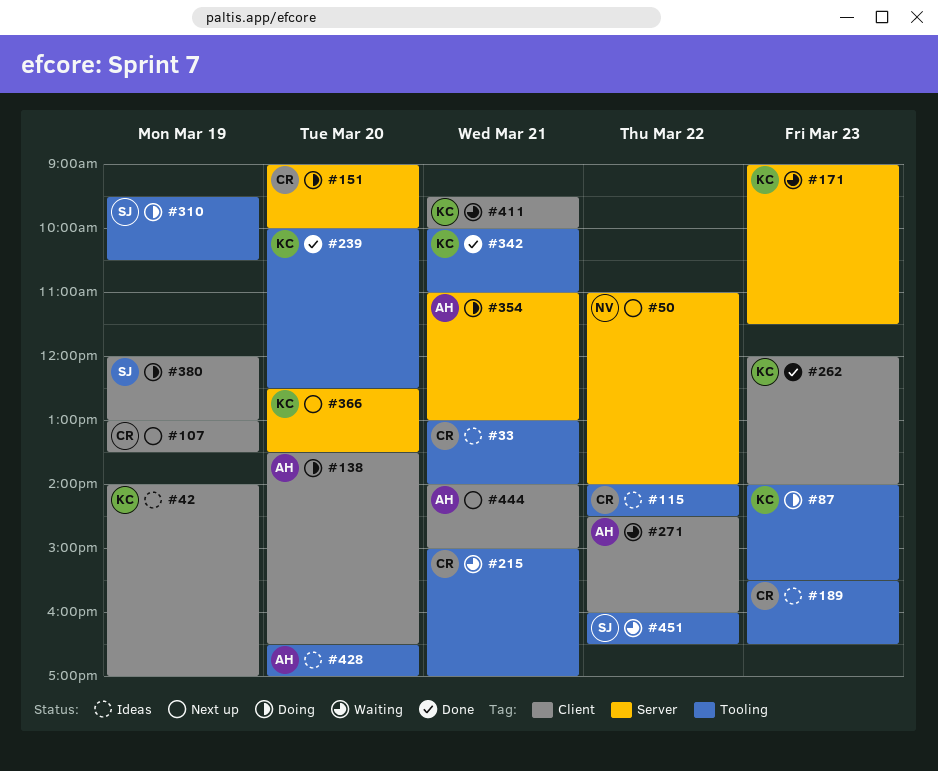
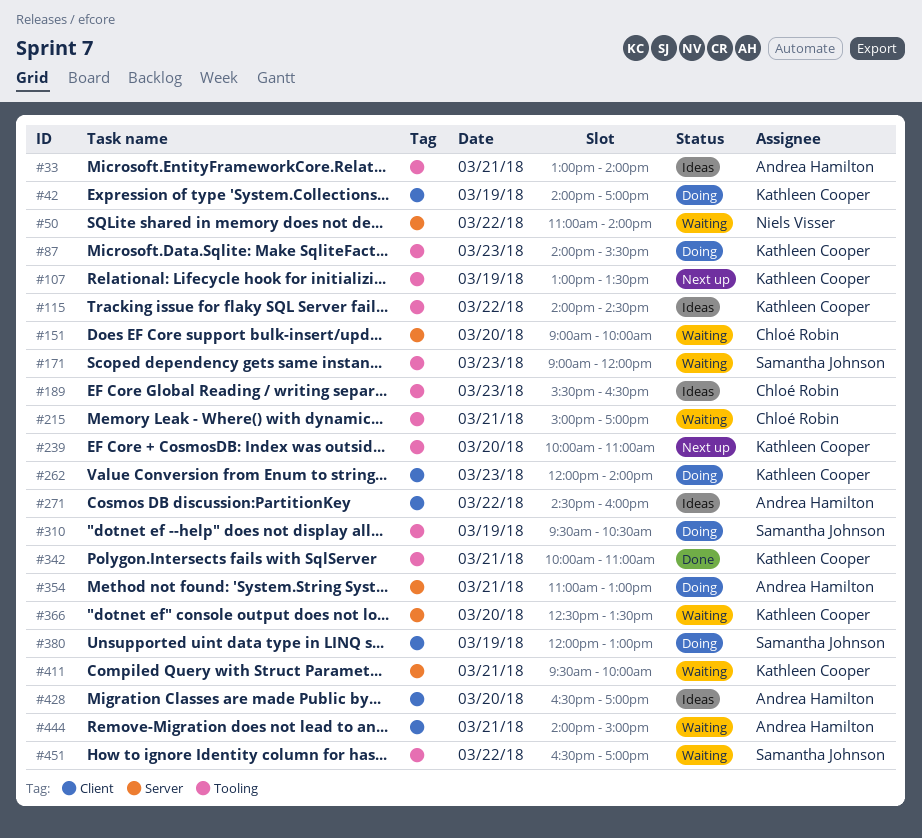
#33, owner: Chloé Robin -> Andrea Hamilton
#42, status: Ideas -> Doing
#50, status: Next up -> Waiting
#107, owner: Chloé Robin -> Kathleen Cooper
#107, label: Client -> Tooling
#115, owner: Chloé Robin -> Kathleen Cooper
#138: present -> none
#151, status: Doing -> Waiting
#171, owner: Kathleen Cooper -> Samantha Johnson
#171, label: Server -> Tooling
#171, ends: 11:30 -> 12:00
#239, status: Done -> Next up
#239, ends: 12:30 -> 11:00
#262, status: Done -> Doing
#271, status: Waiting -> Ideas
#366, status: Next up -> Waiting
#411, label: Client -> Server
#428, label: Tooling -> Client
#444, status: Next up -> Waiting
#451, begins: 16:00 -> 16:30
#451, ends: 16:30 -> 17:00

